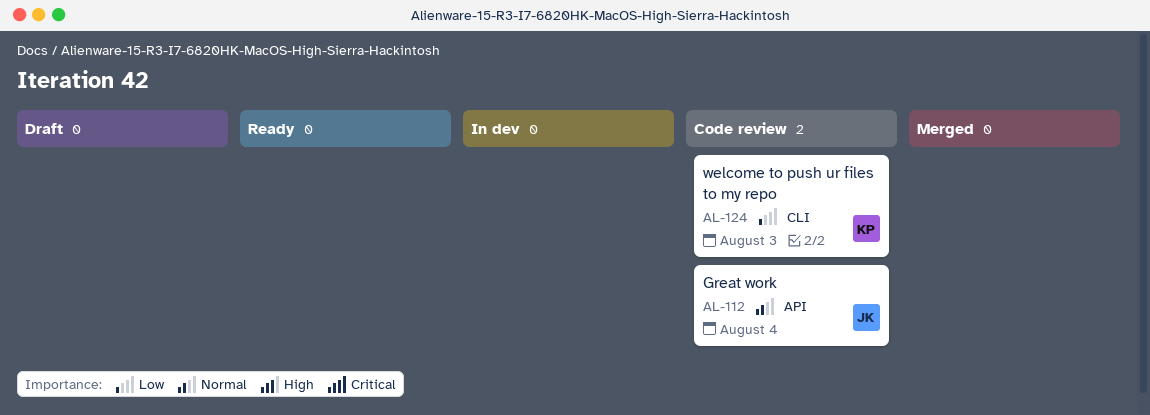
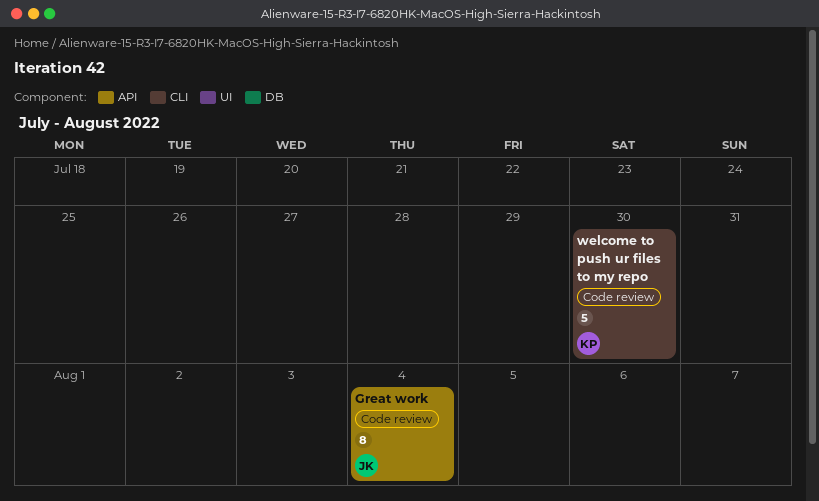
welcome to push ur files to my repo, due: Aug 3 -> Jul 30

